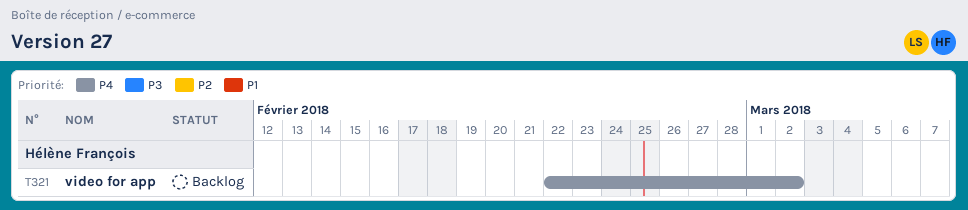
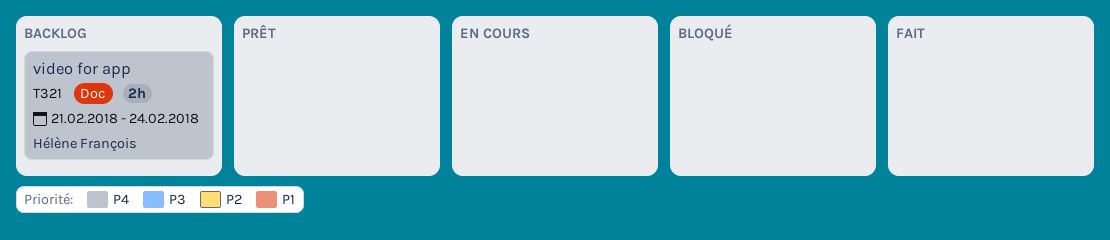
T321, start: Feb 22 -> Feb 21
T321, due: Mar 2 -> Feb 24

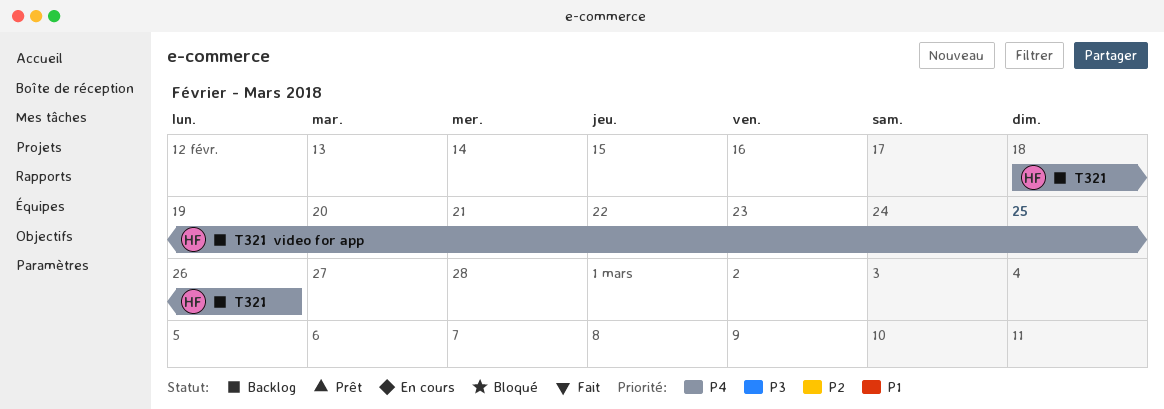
T321, start: Feb 21 -> Feb 18
T321, due: Feb 24 -> Feb 26

